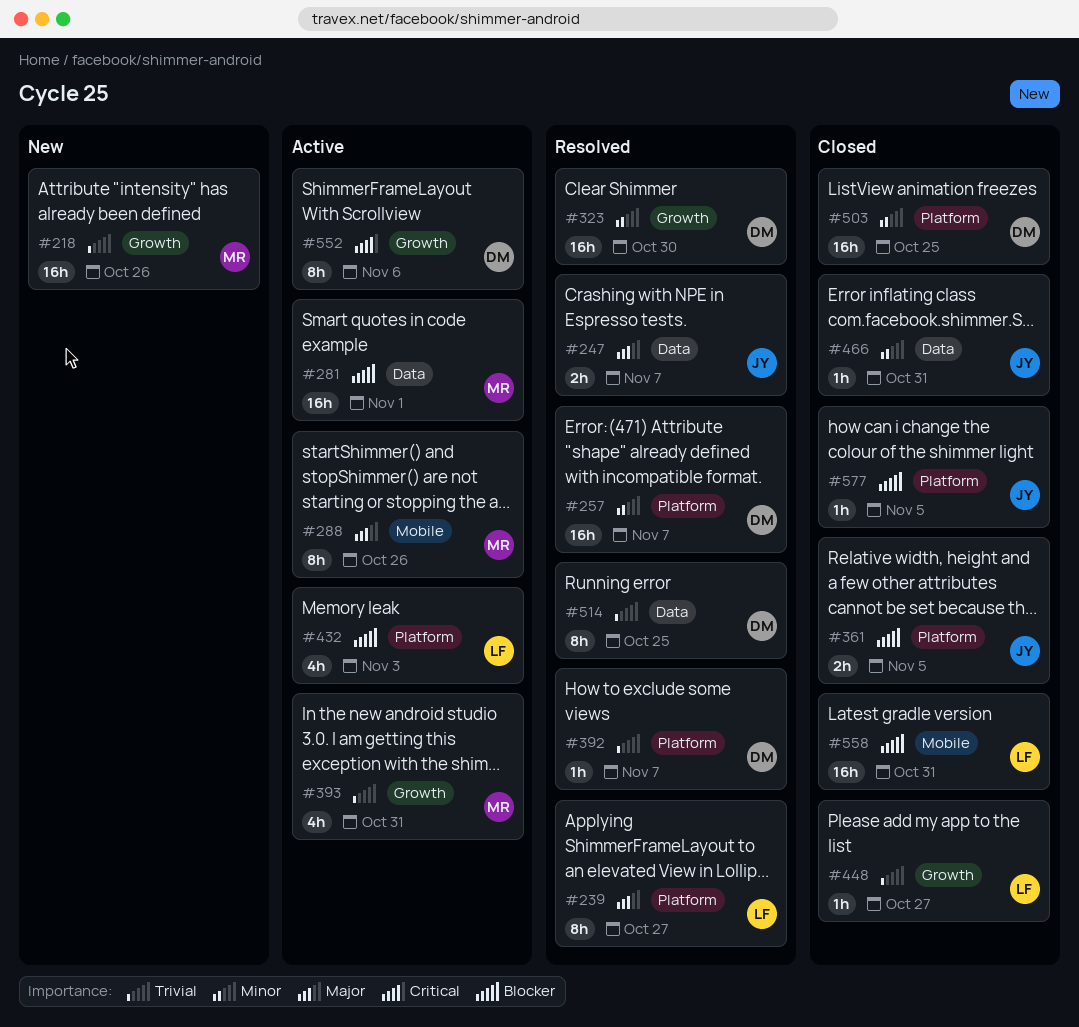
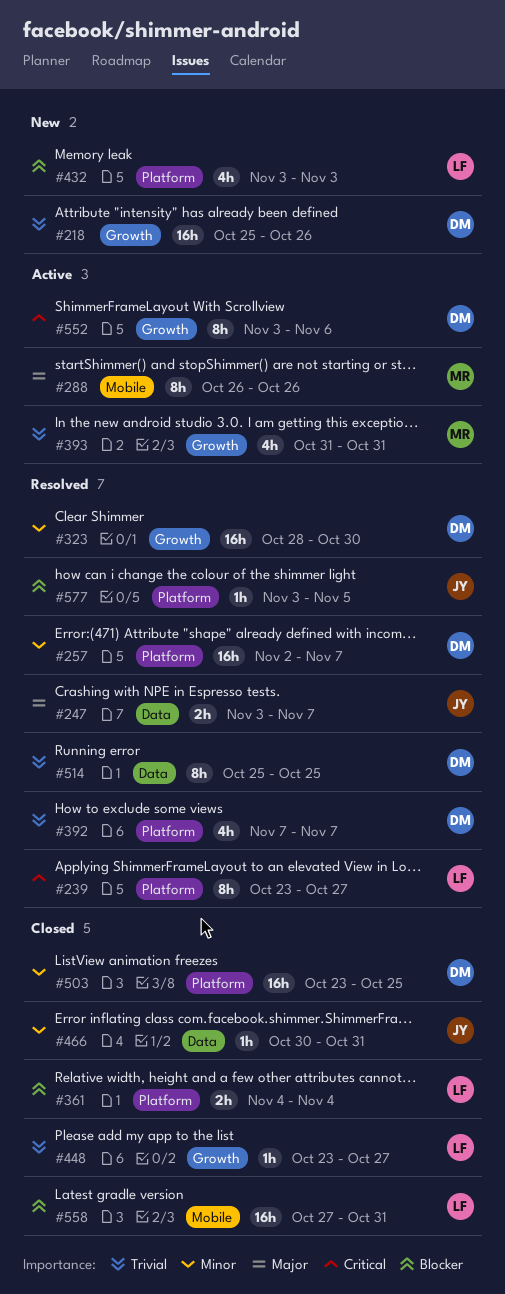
#218, owner: MR -> DM
#239, priority: Major -> Critical
#281: present -> none
#361, owner: JY -> LF
#361, due: Nov 5 -> Nov 4
#392, estimate: 1h -> 4h
#432, status: Active -> New
#577, status: Closed -> Resolved

